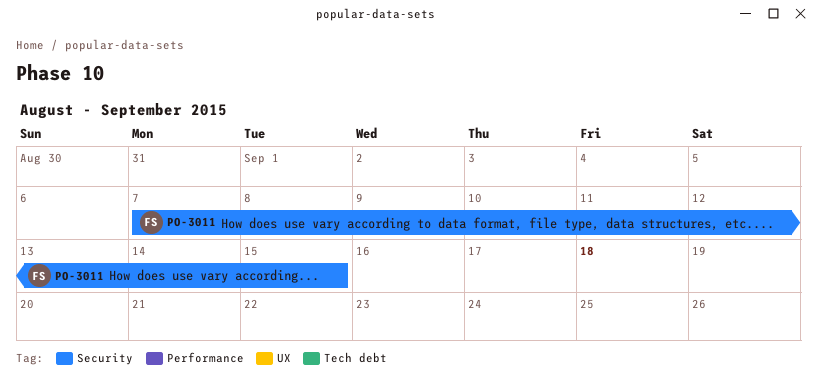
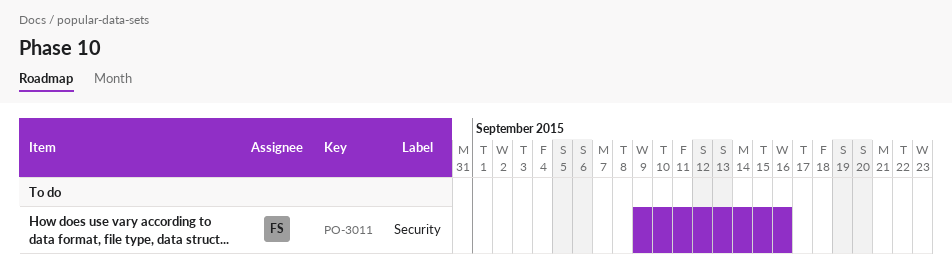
PO-3011, start: Sep 7 -> Sep 9
PO-3011, due: Sep 15 -> Sep 16

